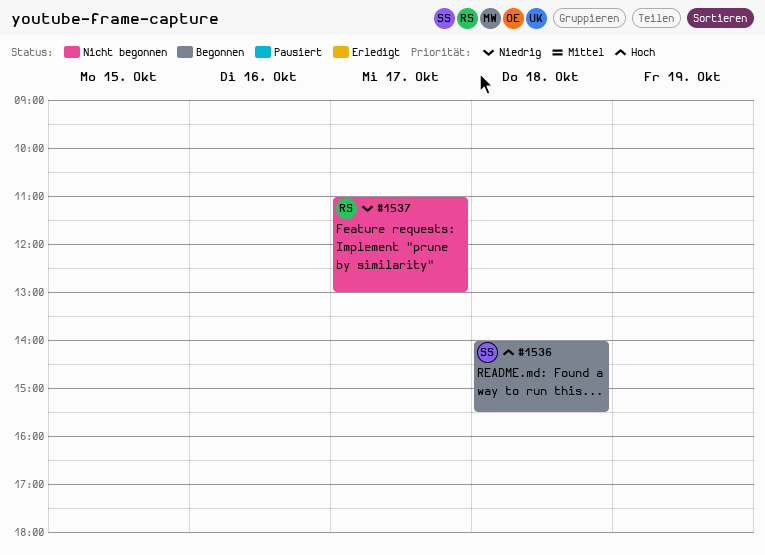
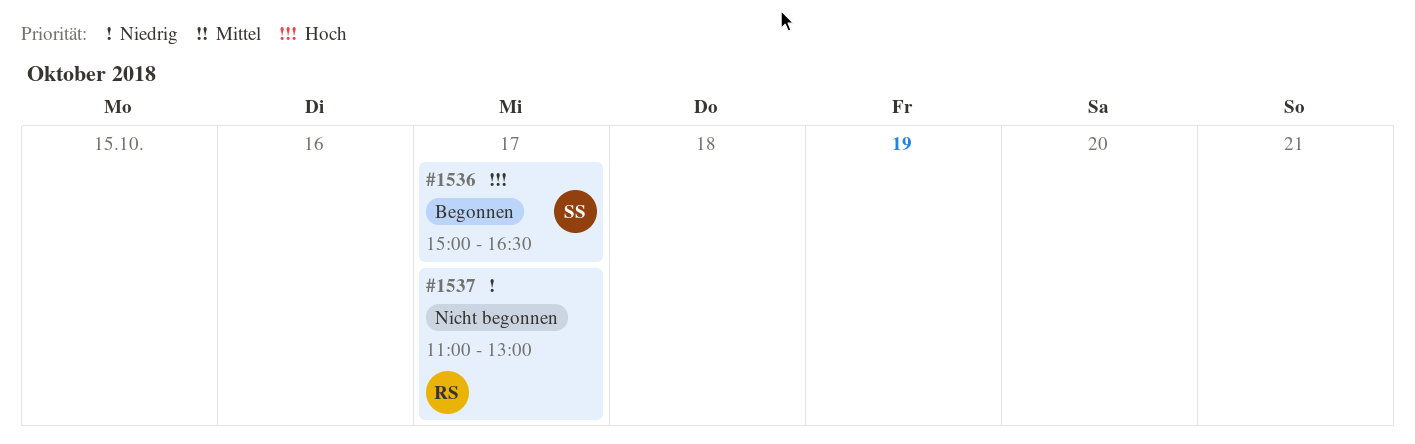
#1536, day: Oct 18 -> Oct 17
#1536, begins: 14:00 -> 15:00
#1536, ends: 15:30 -> 16:30

